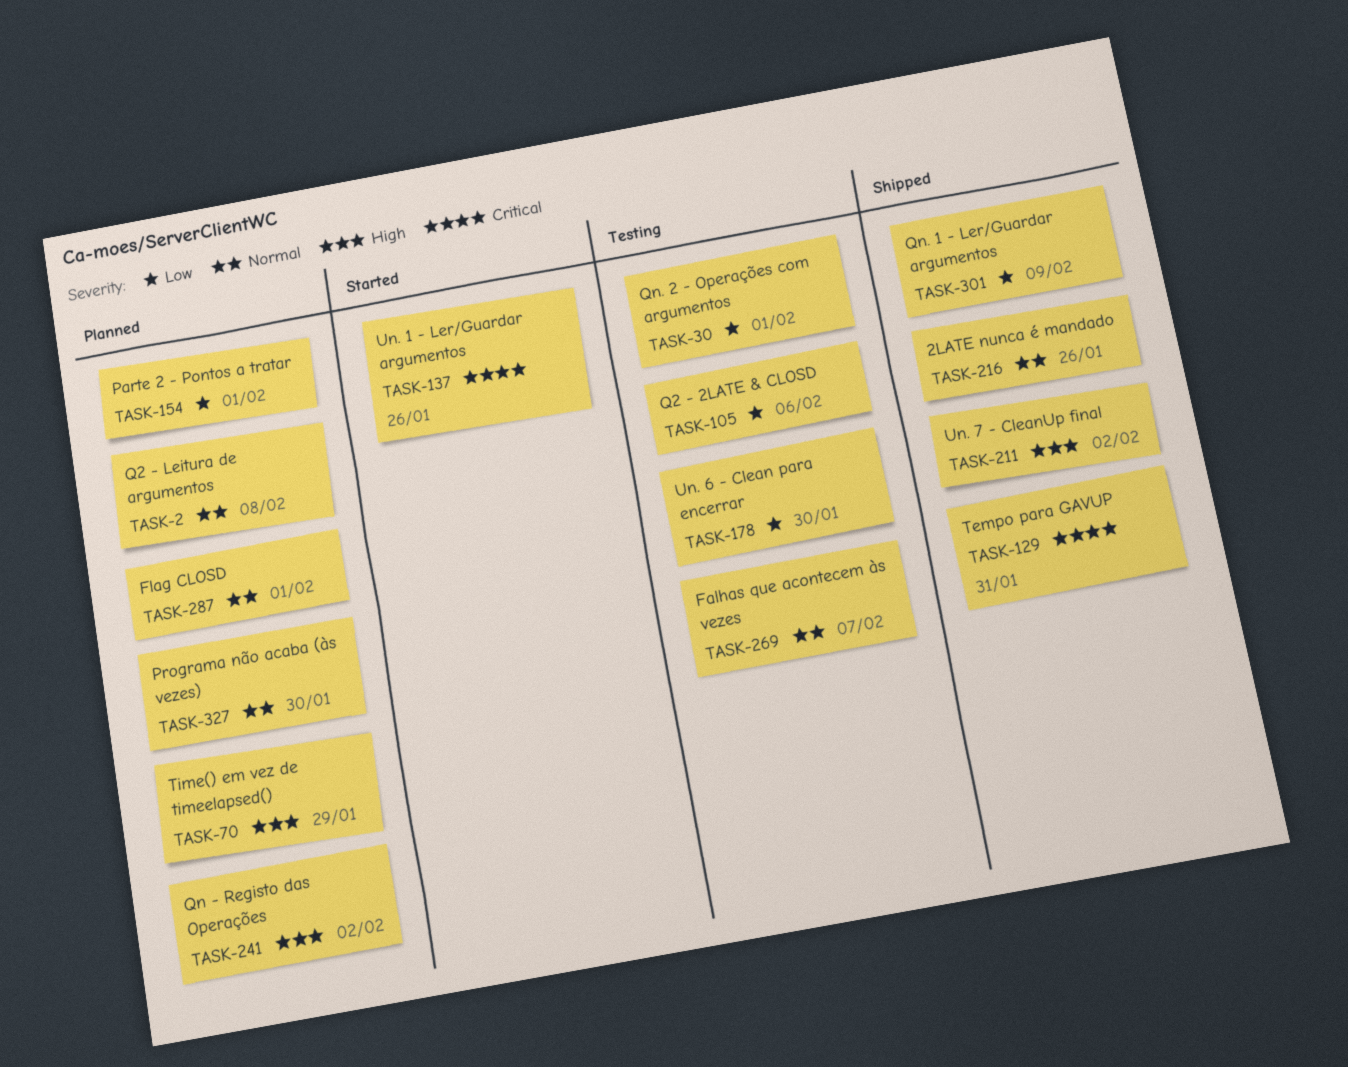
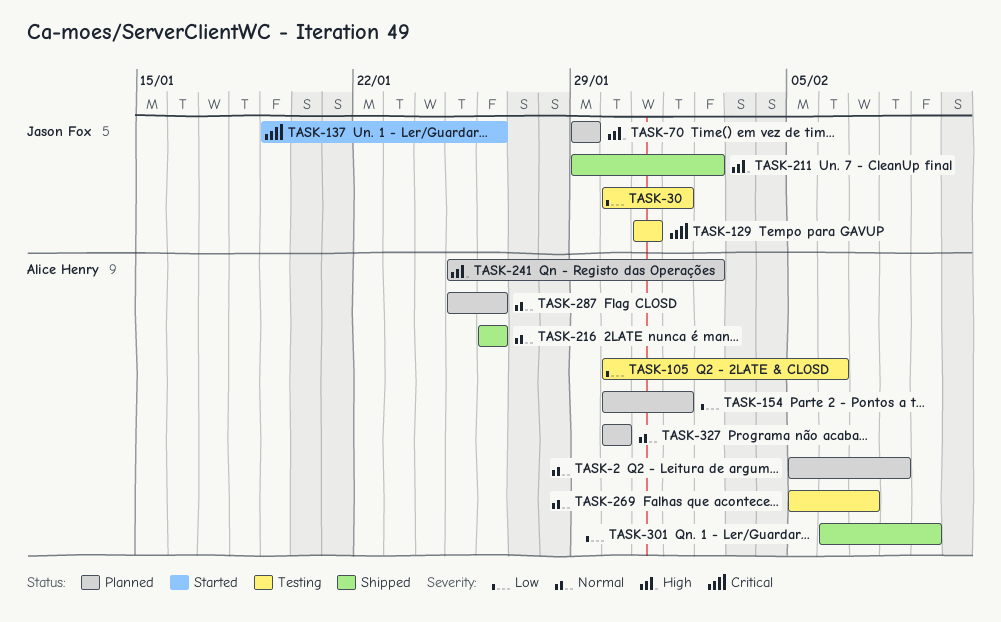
TASK-129, status: Shipped -> Testing
TASK-178: present -> none
TASK-287, due: Feb 1 -> Jan 26

